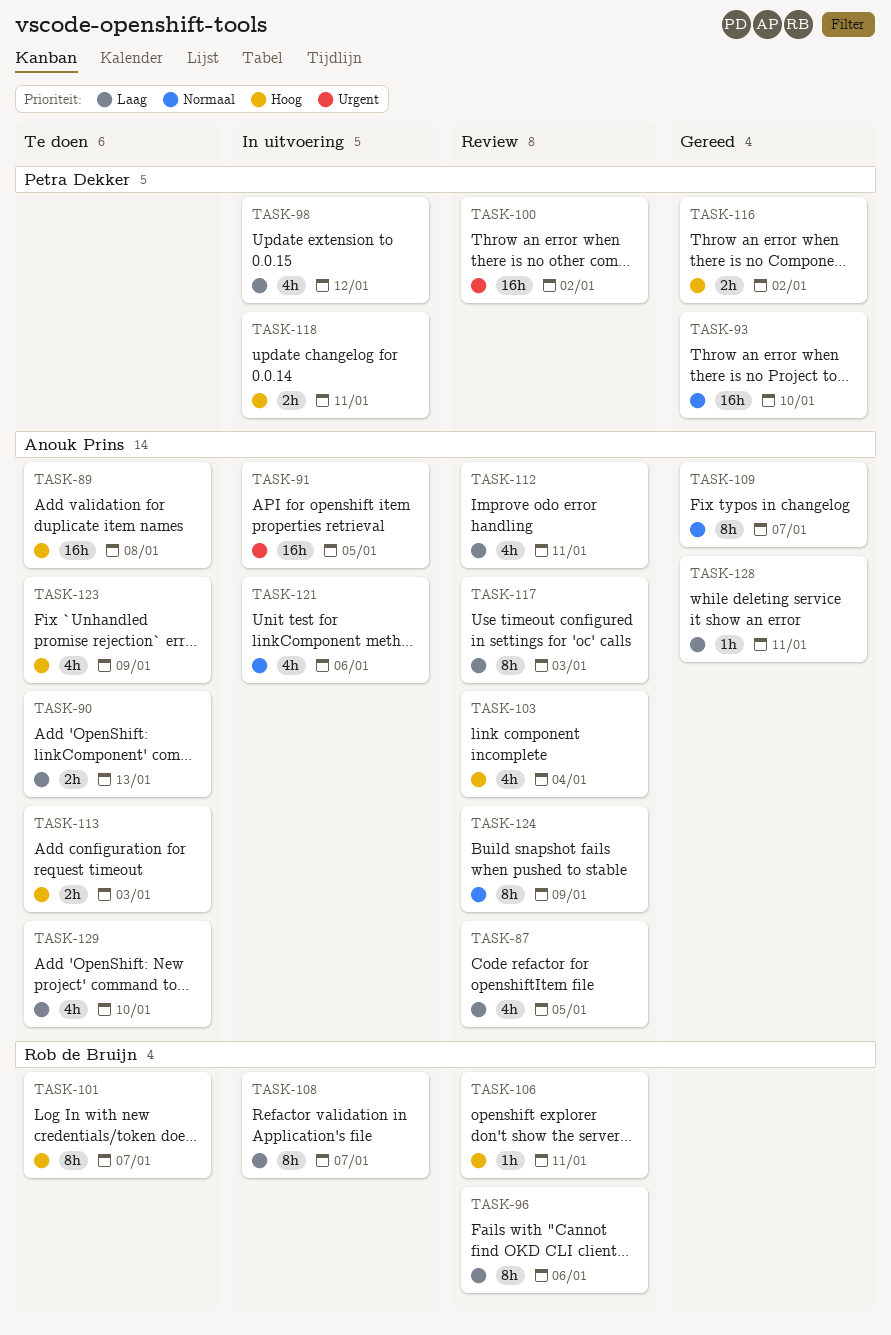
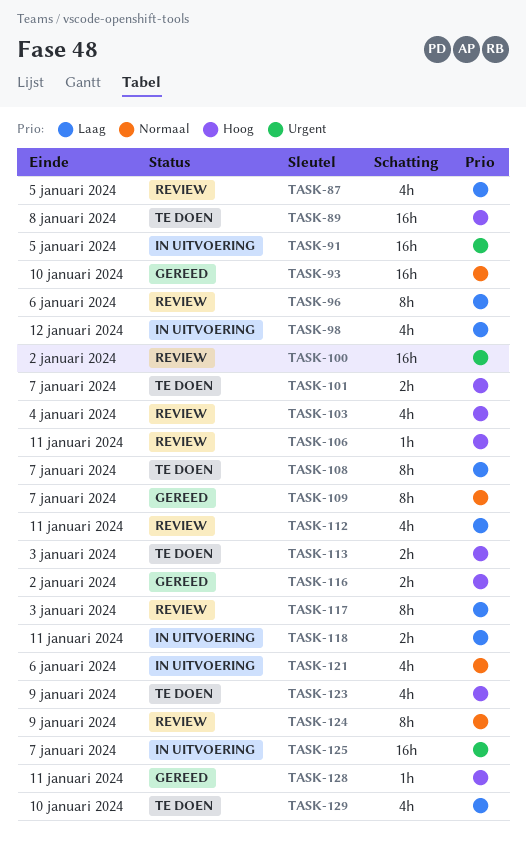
TASK-90: present -> none
TASK-101, estimate: 8h -> 2h
TASK-108, status: In uitvoering -> Te doen
TASK-118, priority: Hoog -> Laag
TASK-125: none -> present
TASK-128, priority: Laag -> Hoog

